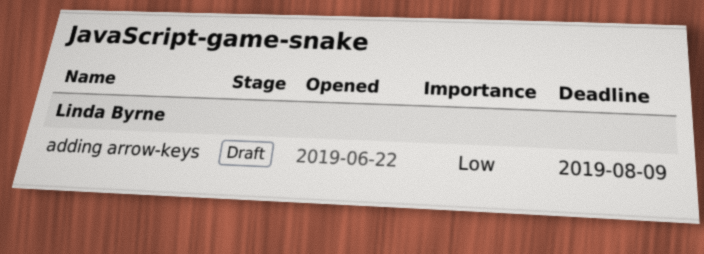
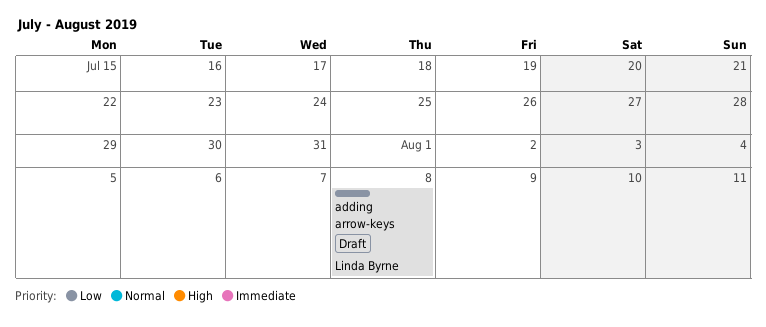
adding arrow-keys, due: Aug 9 -> Aug 8

